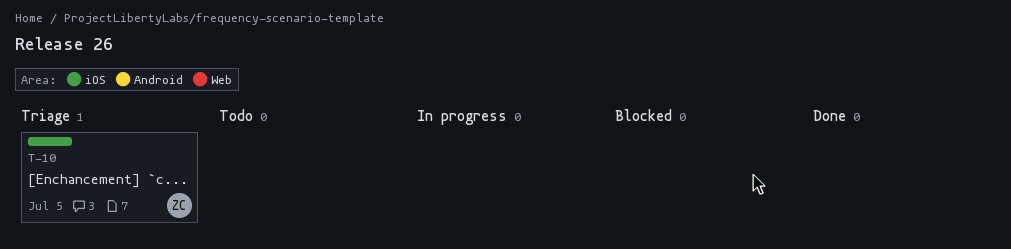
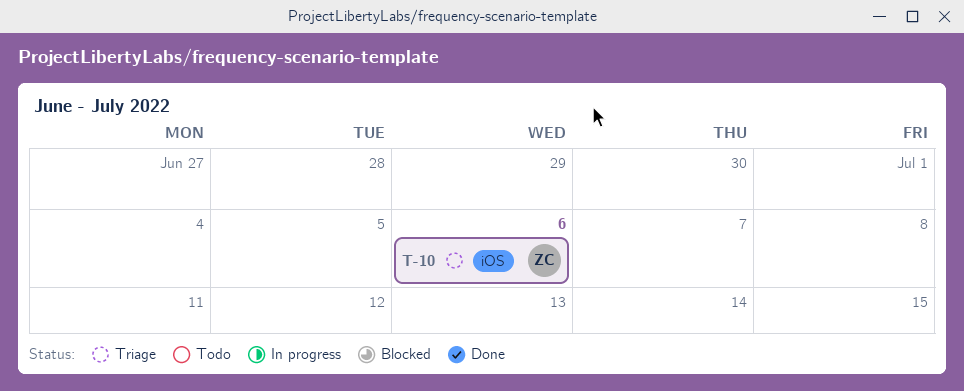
T-10, due: Jul 5 -> Jul 6

